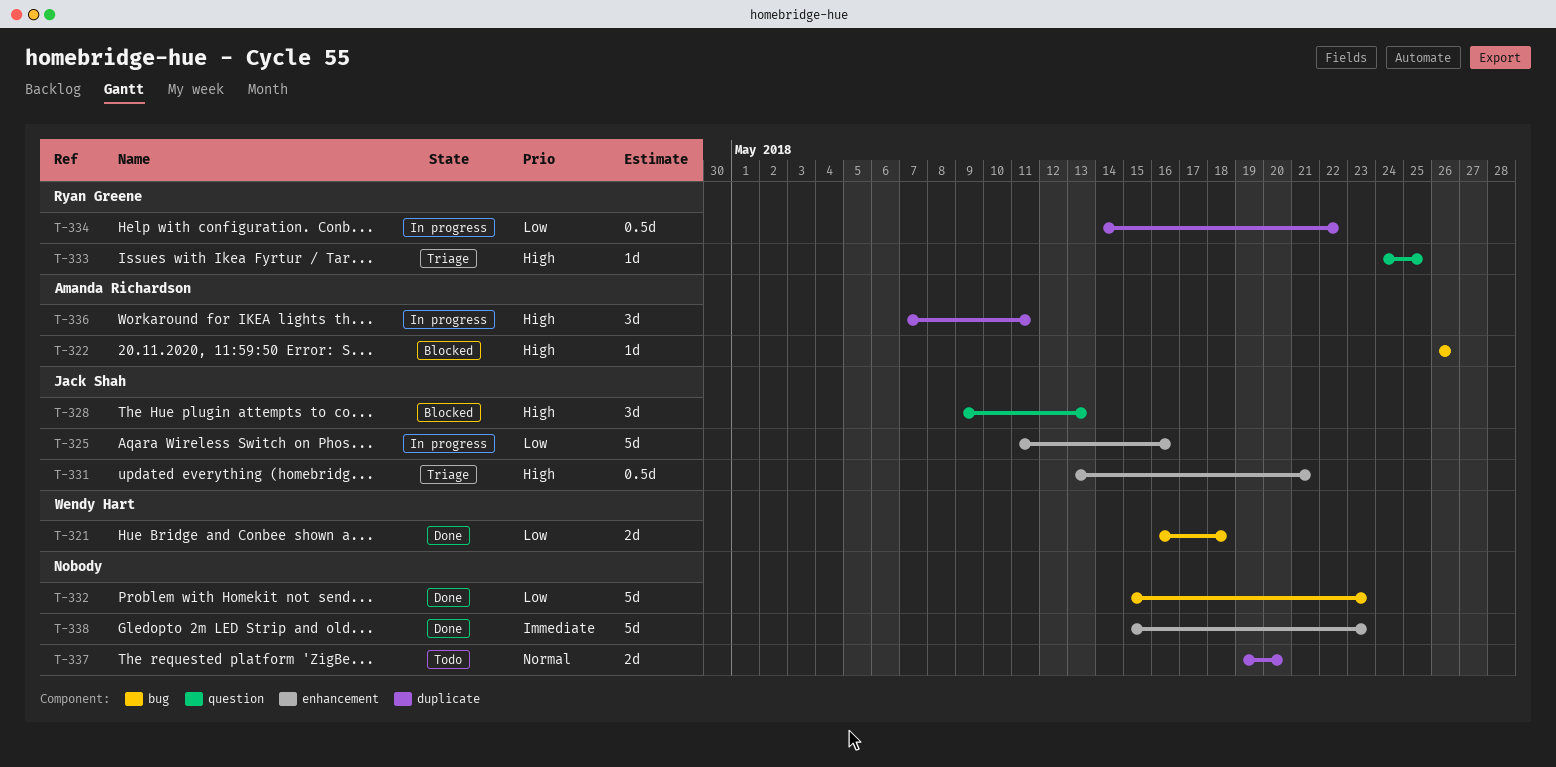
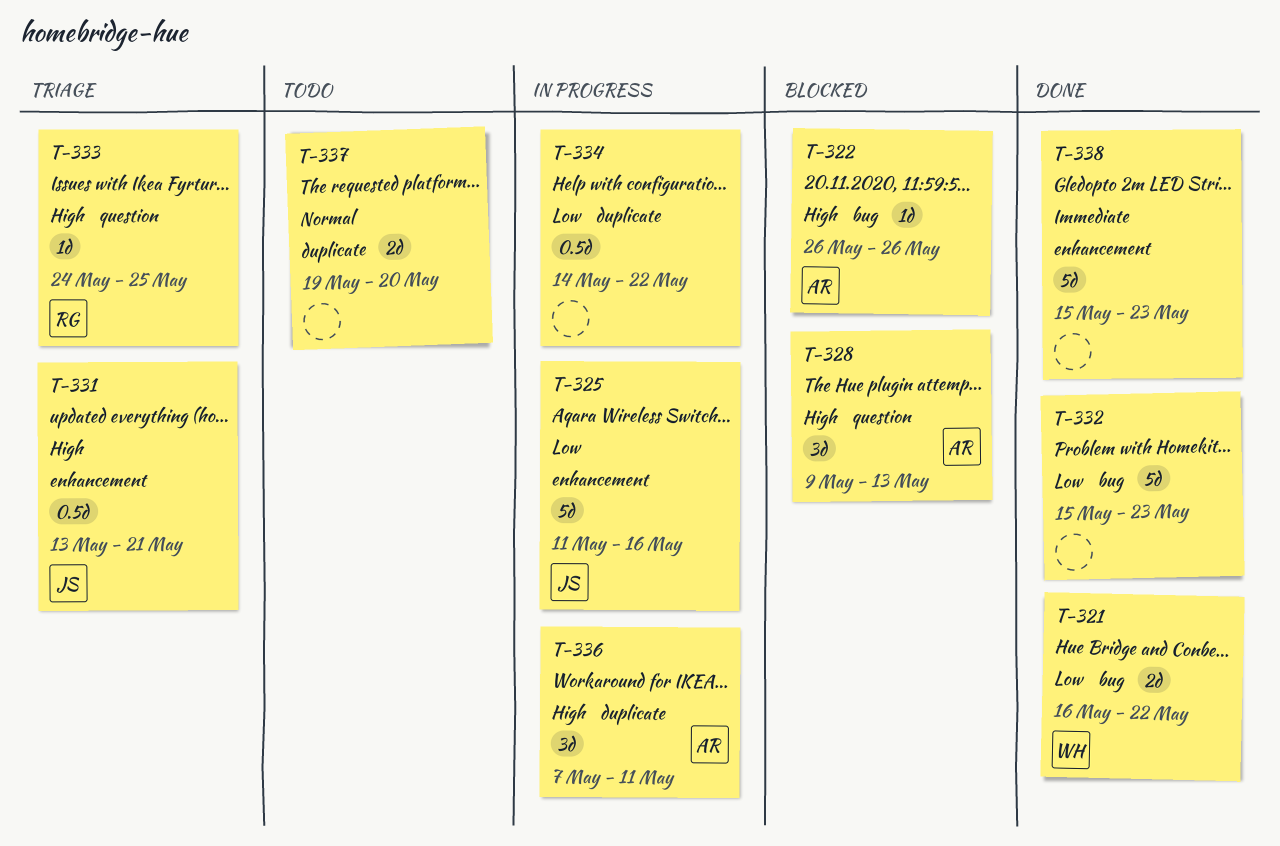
T-321, due: May 18 -> May 22
T-328, owner: Jack Shah -> Amanda Richardson
T-334, owner: Ryan Greene -> none

